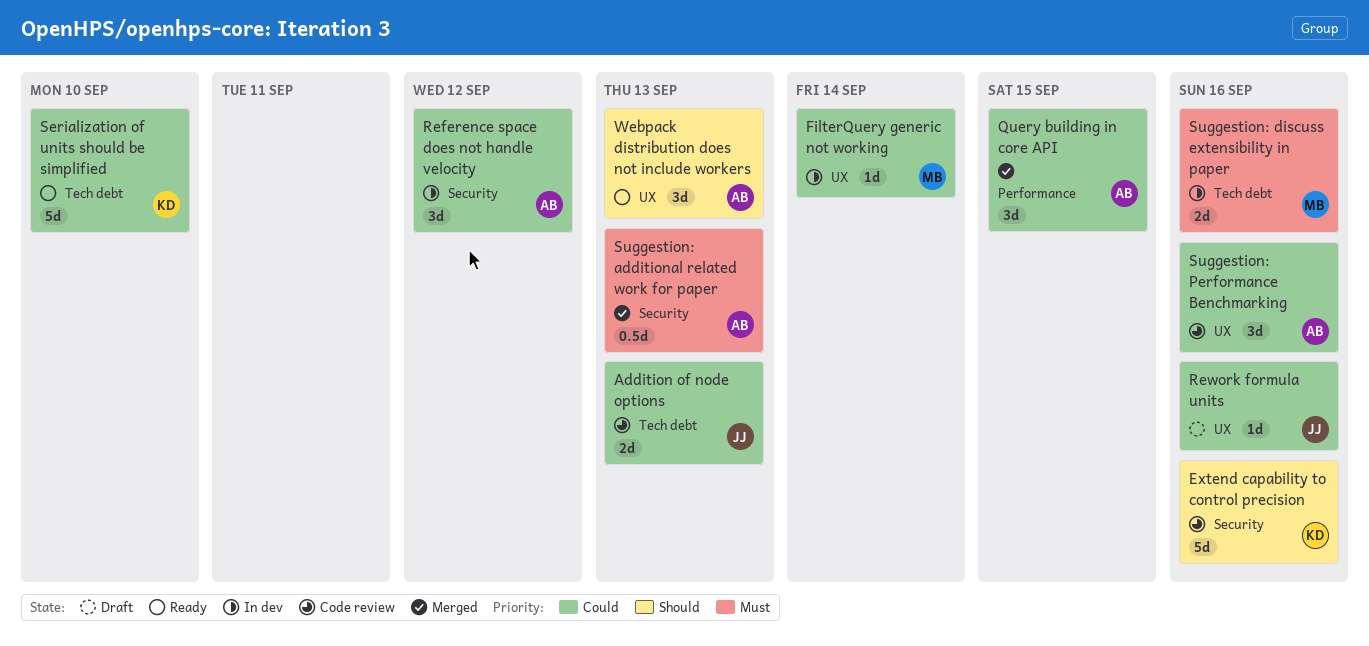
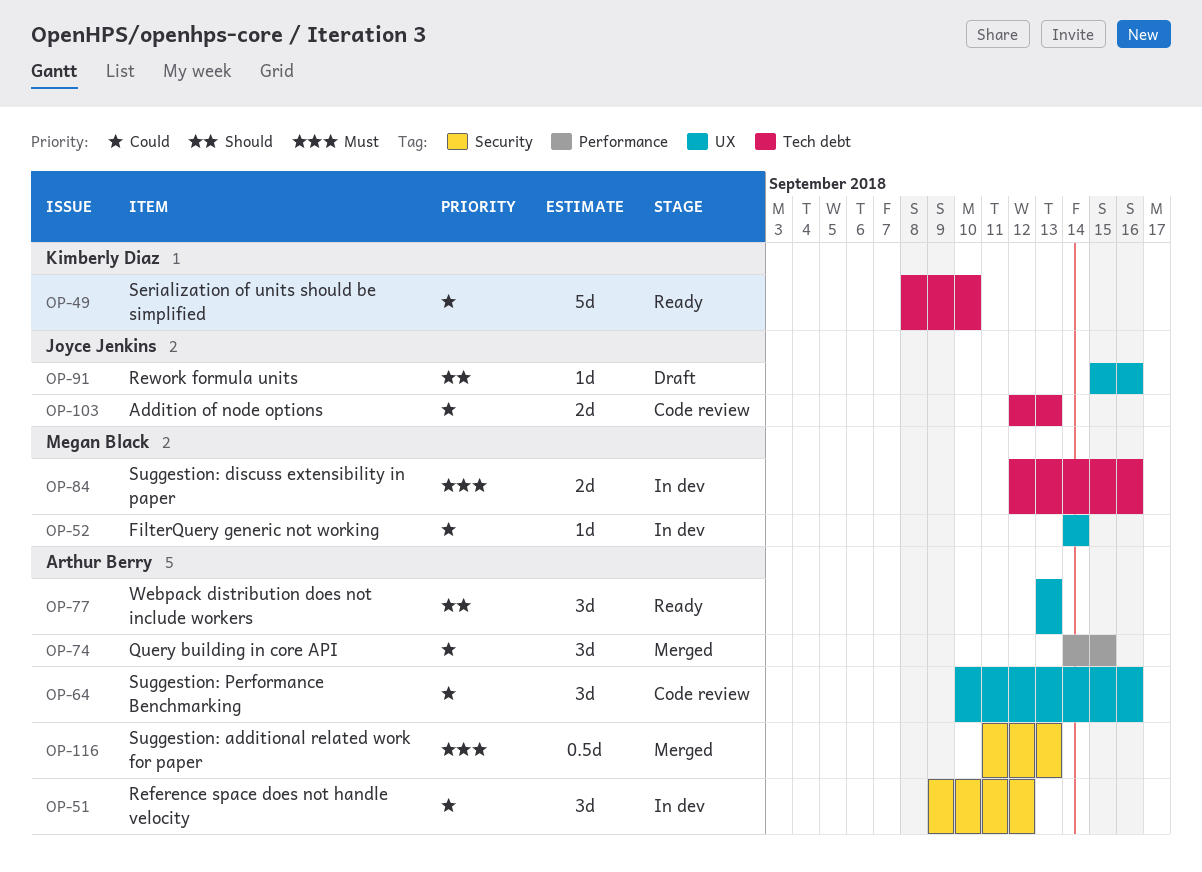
Extend capability to control precision: present -> none
Rework formula units, priority: Could -> Should

